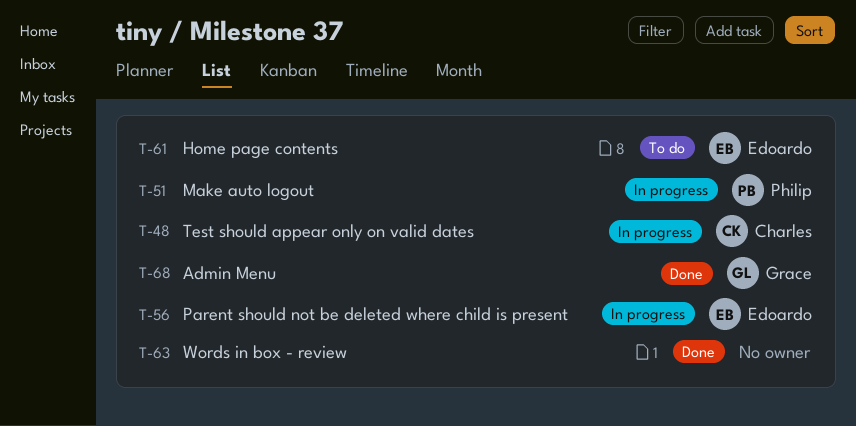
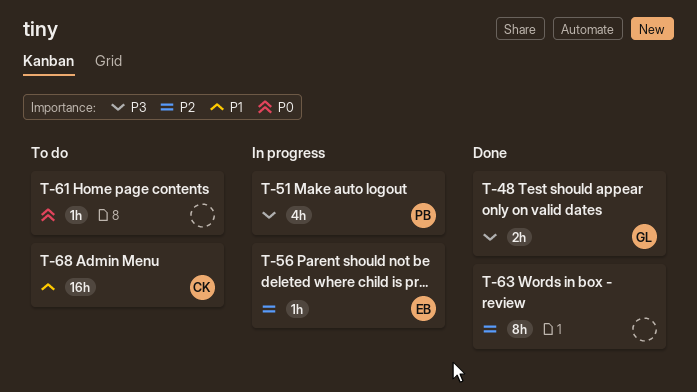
T-48, status: In progress -> Done
T-48, owner: Charles -> Grace
T-61, owner: Edoardo -> none
T-68, status: Done -> To do
T-68, owner: Grace -> Charles

